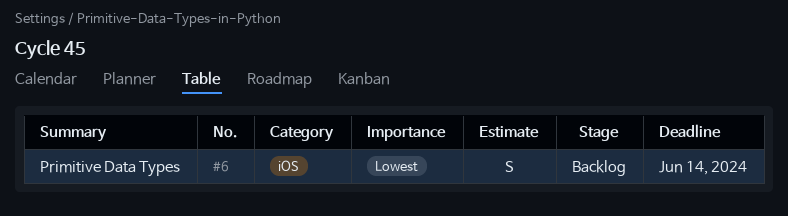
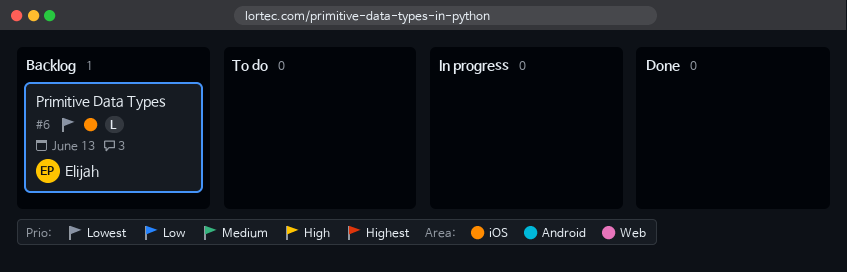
#6, estimate: S -> L
#6, due: Jun 14 -> Jun 13

